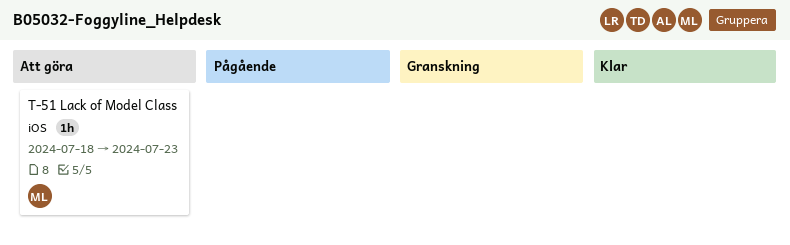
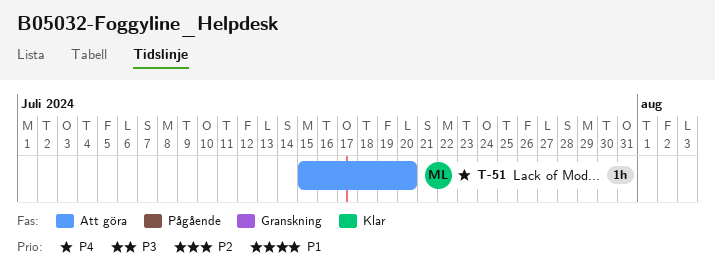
T-51, start: Jul 18 -> Jul 15
T-51, due: Jul 23 -> Jul 20

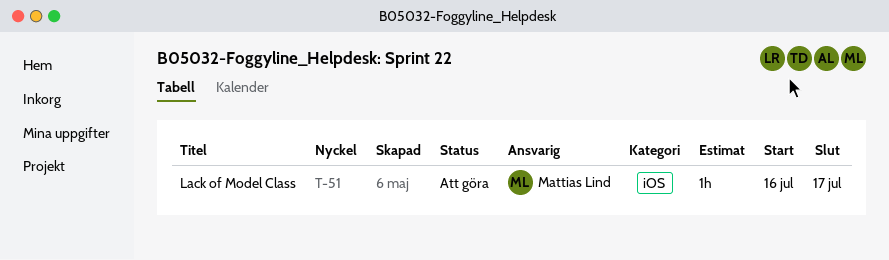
T-51, start: Jul 15 -> Jul 16
T-51, due: Jul 20 -> Jul 17

